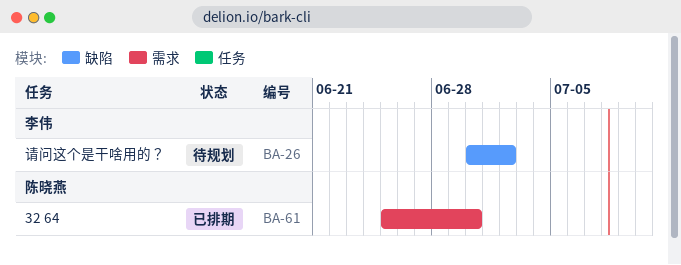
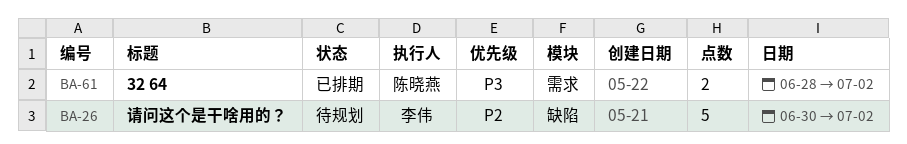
BA-61, start: Jun 25 -> Jun 28
BA-61, due: Jun 30 -> Jul 2

